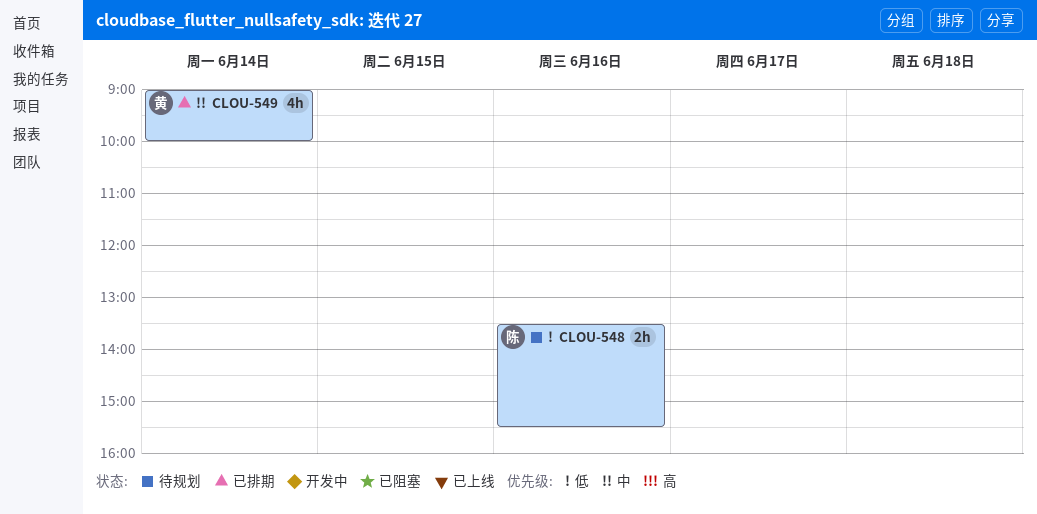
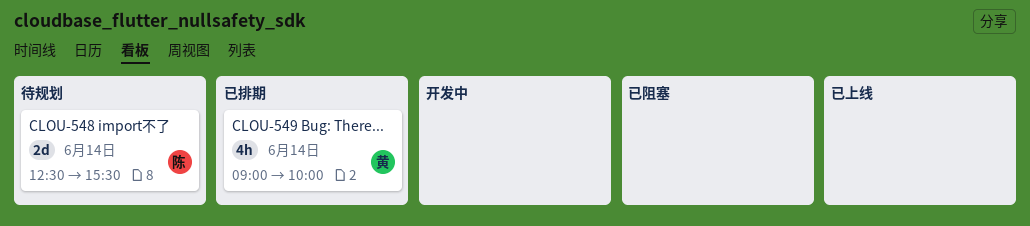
CLOU-548, estimate: 2h -> 2d
CLOU-548, day: Jun 16 -> Jun 14
CLOU-548, begins: 13:30 -> 12:30

